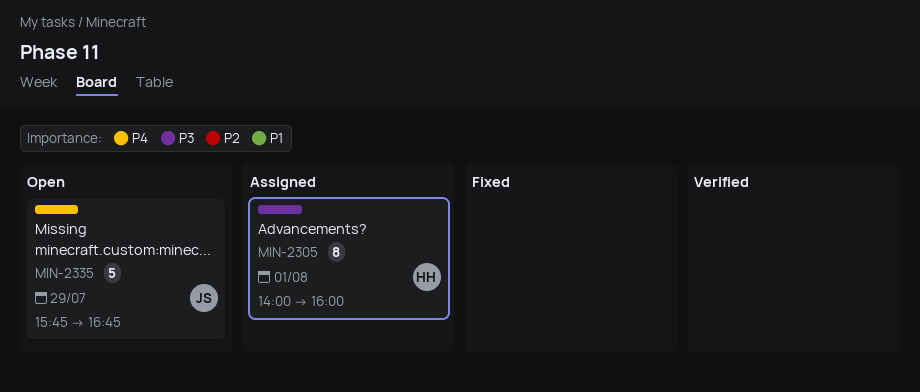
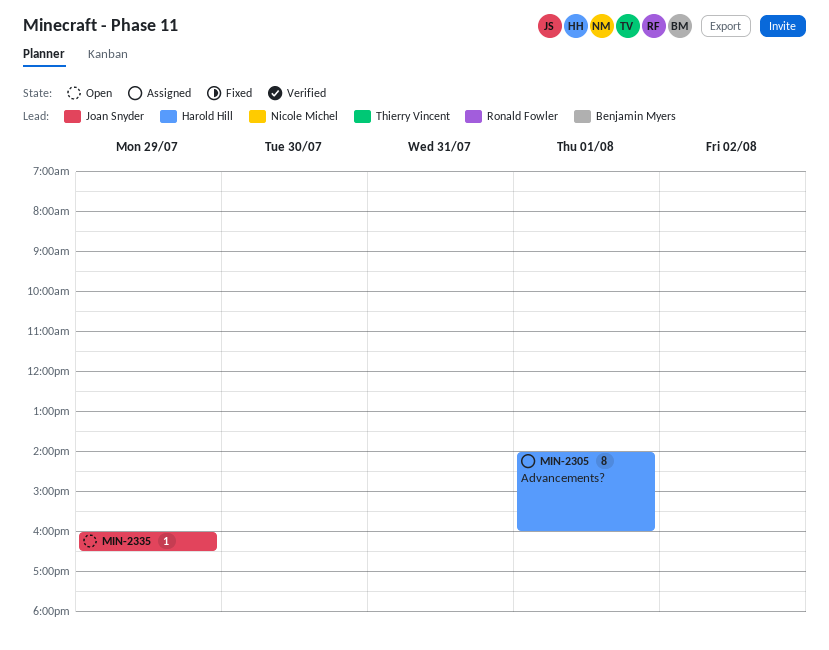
MIN-2335, estimate: 5 -> 1
MIN-2335, begins: 15:45 -> 16:00
MIN-2335, ends: 16:45 -> 16:30

